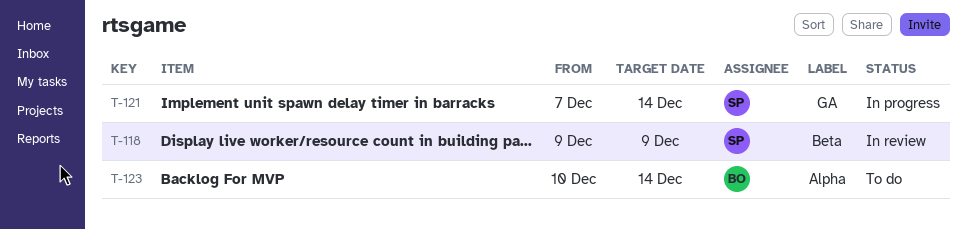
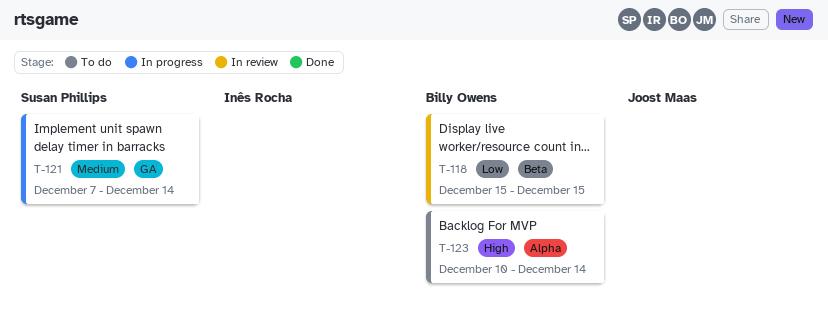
T-118, owner: Susan Phillips -> Billy Owens
T-118, start: Dec 9 -> Dec 15
T-118, due: Dec 9 -> Dec 15

